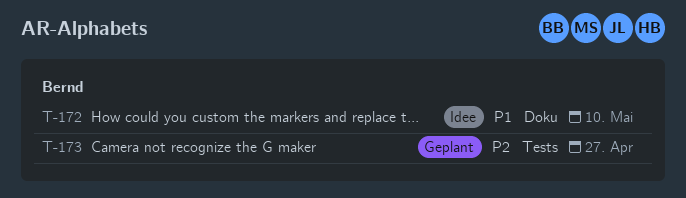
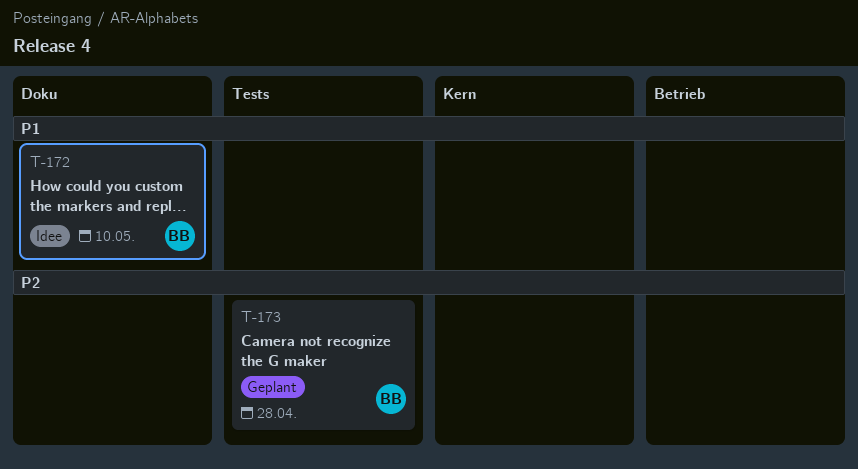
T-173, due: Apr 27 -> Apr 28

